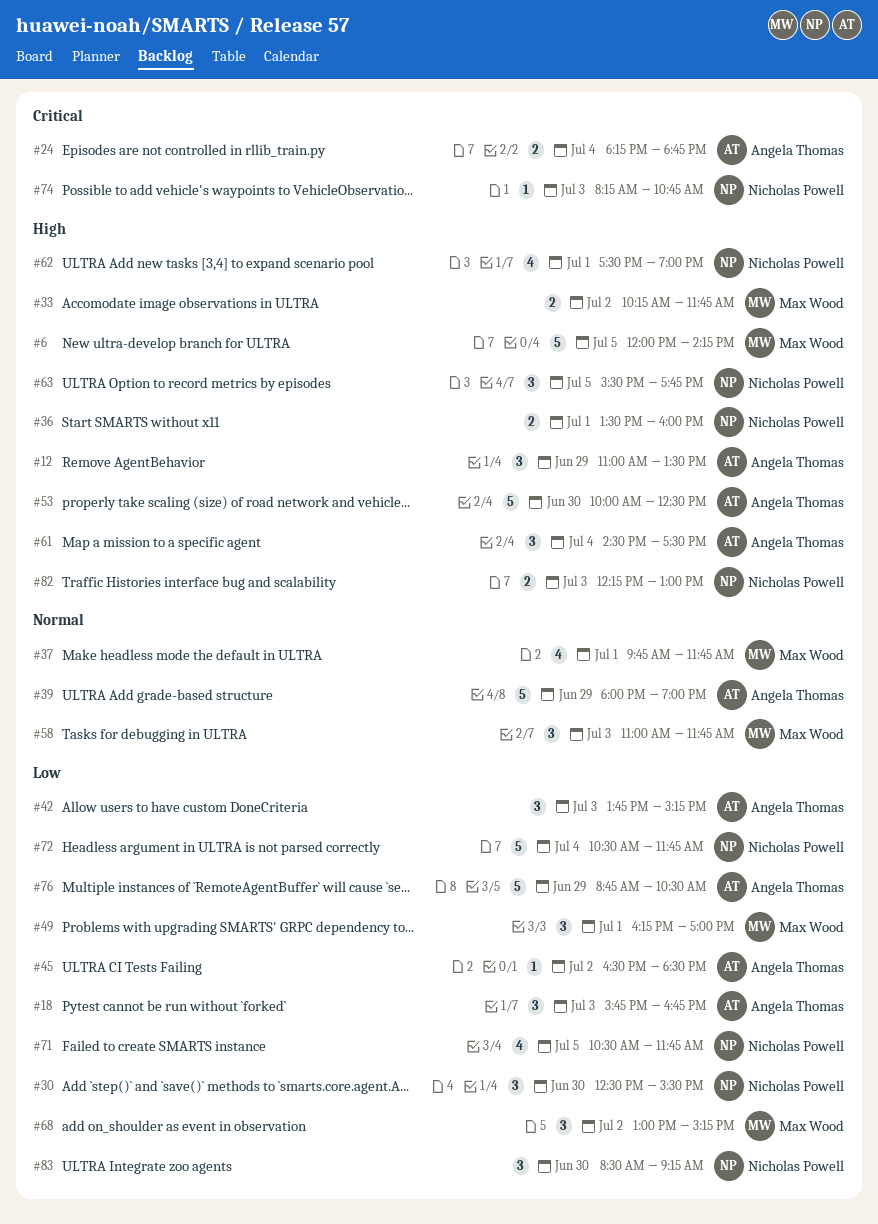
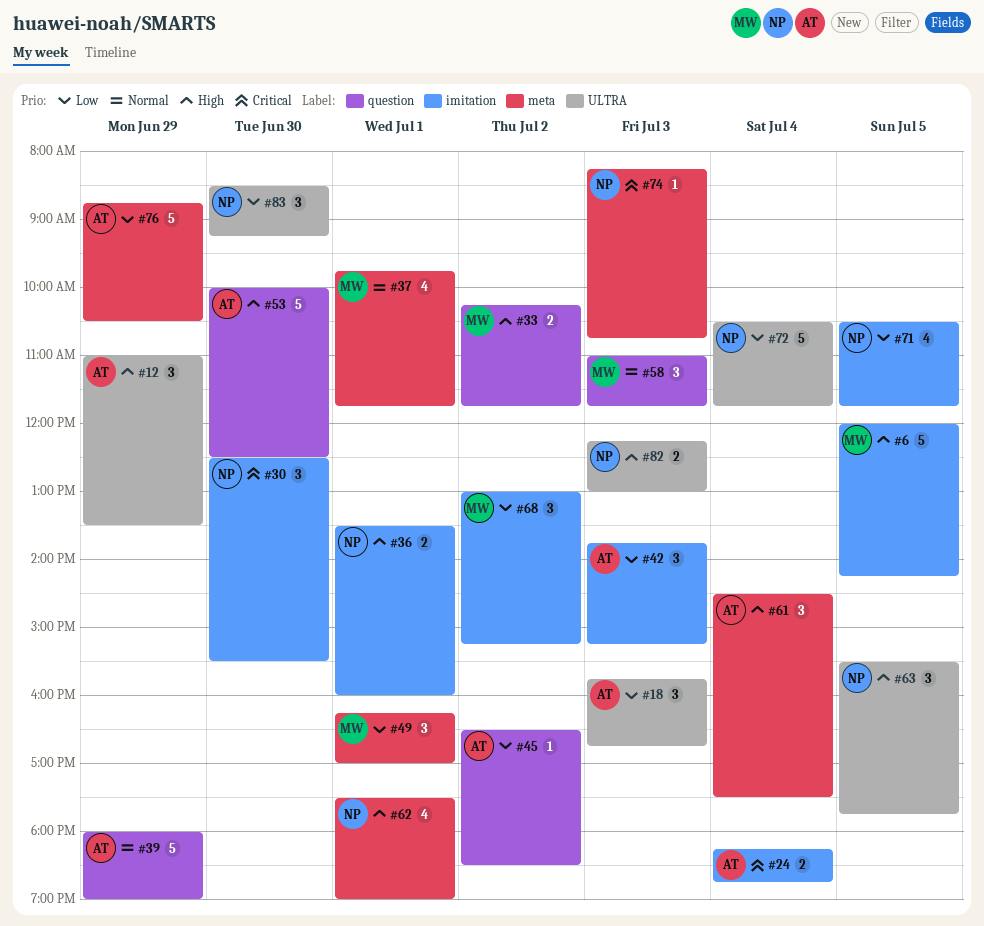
#30, priority: Low -> Critical

